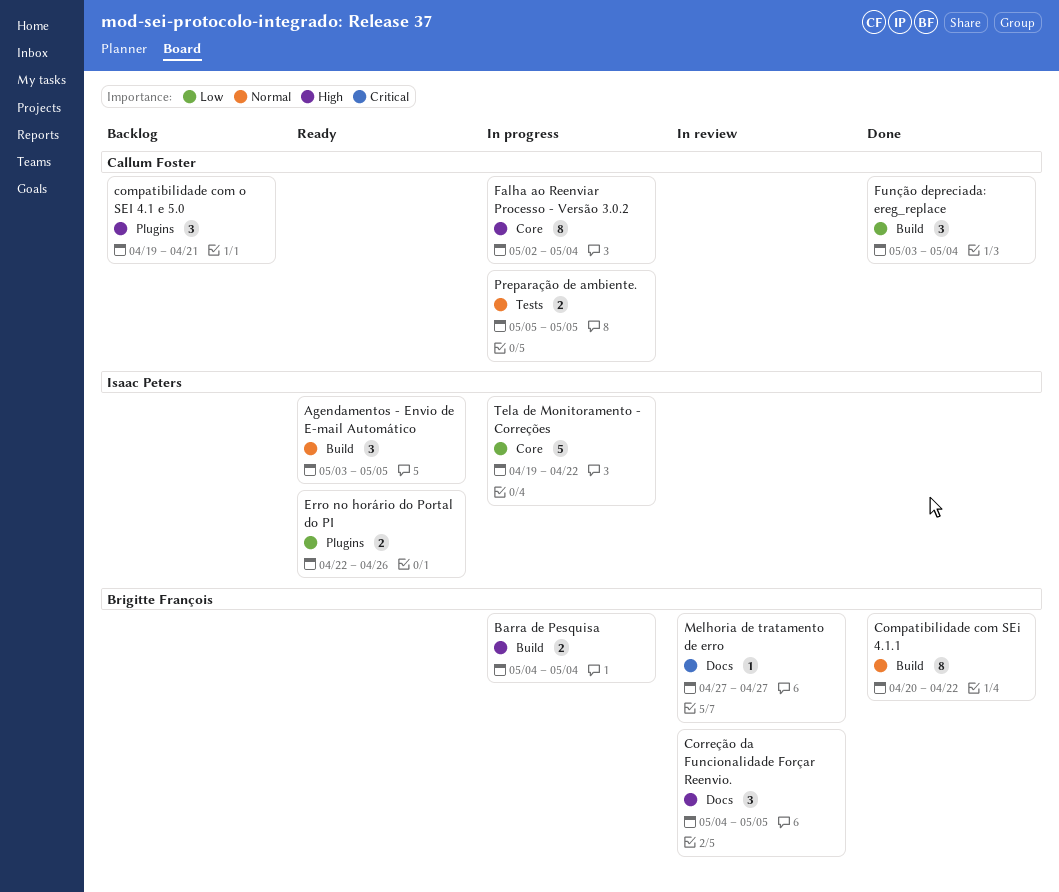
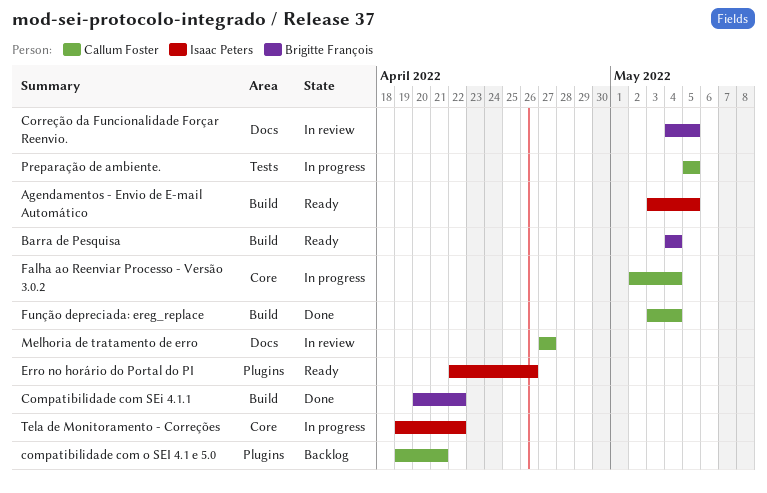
Barra de Pesquisa, status: In progress -> Ready
Melhoria de tratamento de erro, owner: Brigitte François -> Callum Foster

